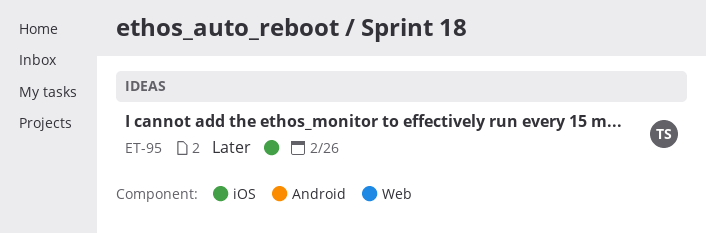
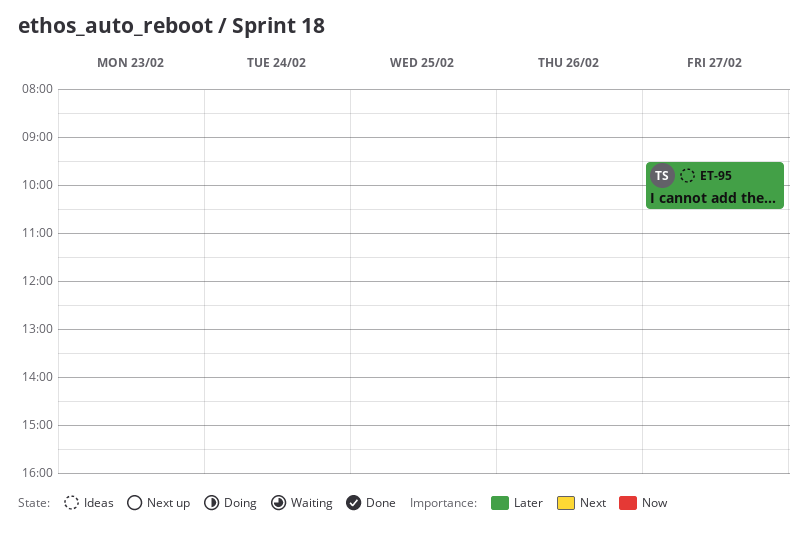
ET-95, day: Feb 26 -> Feb 27

